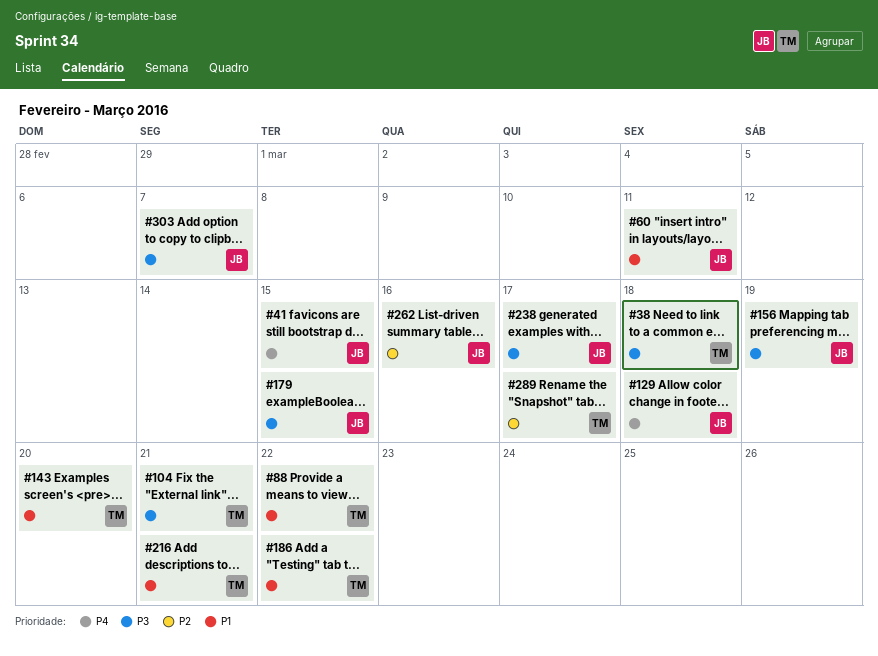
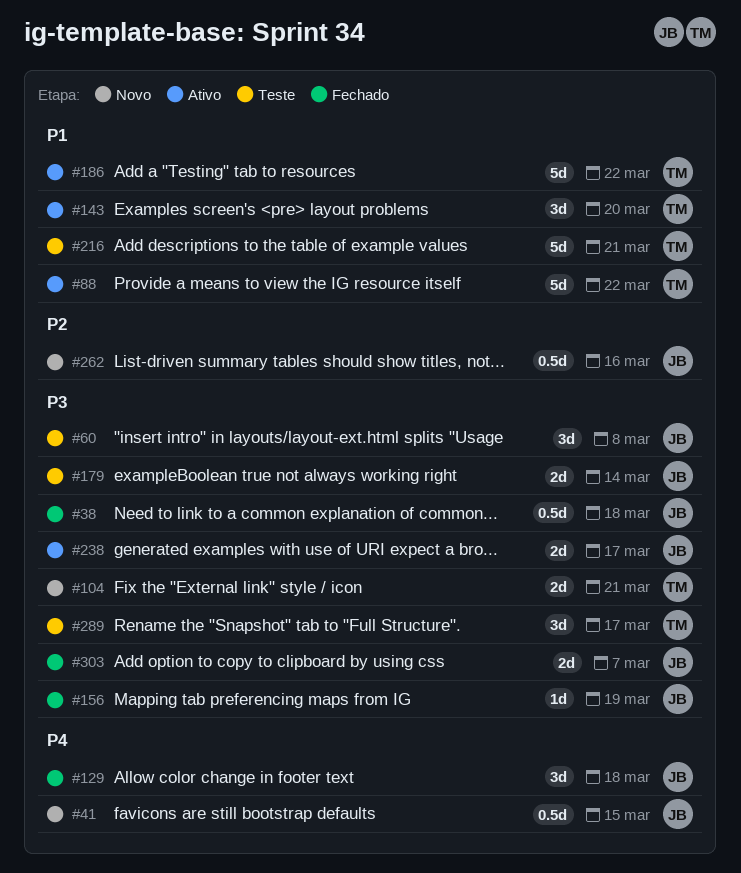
#38, owner: TM -> JB
#60, priority: P1 -> P3
#60, due: Mar 11 -> Mar 8
#179, due: Mar 15 -> Mar 14
#289, priority: P2 -> P3

